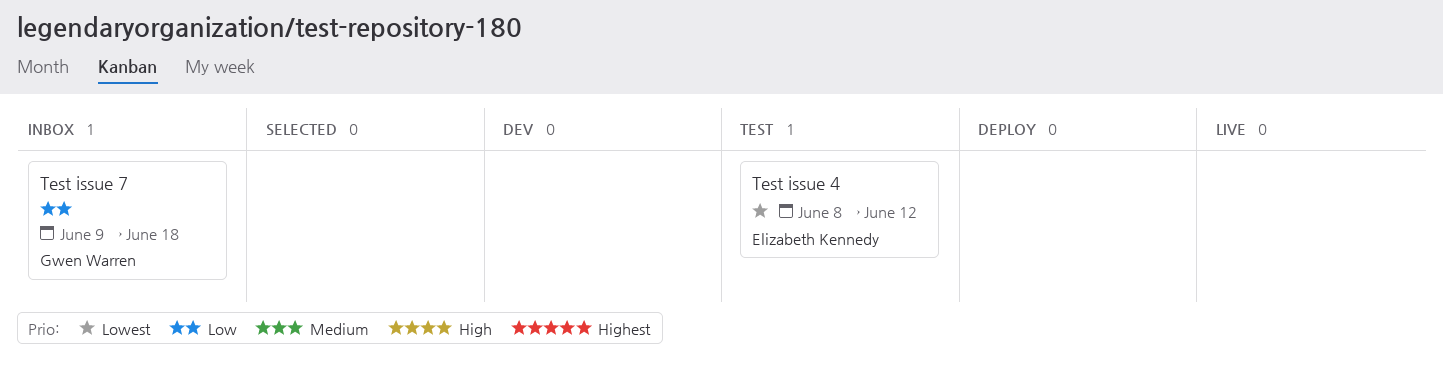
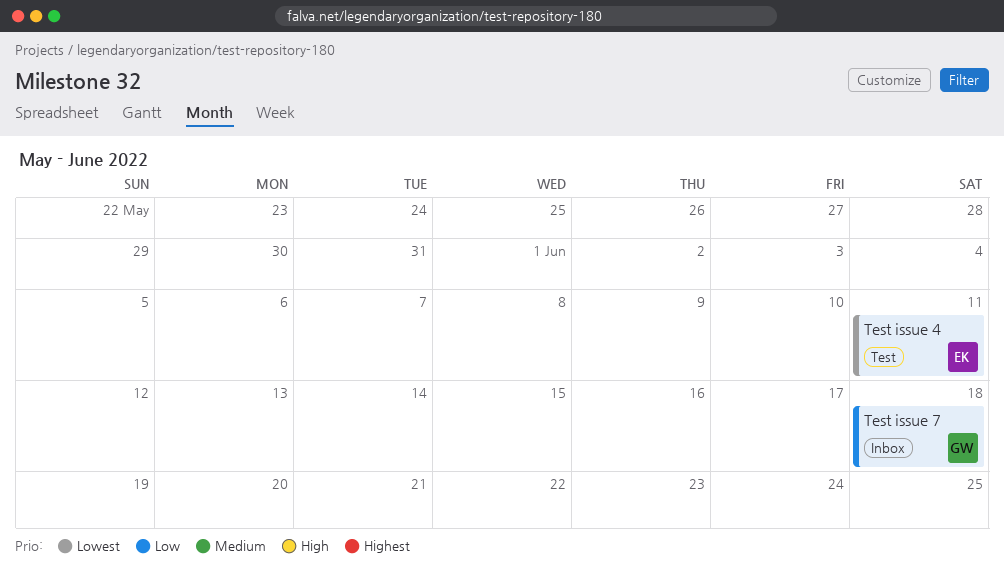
Test issue 4, due: Jun 12 -> Jun 11

